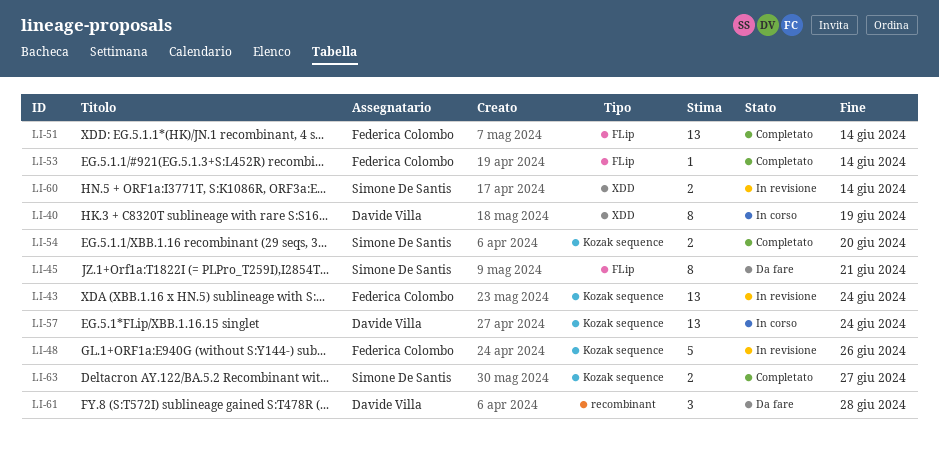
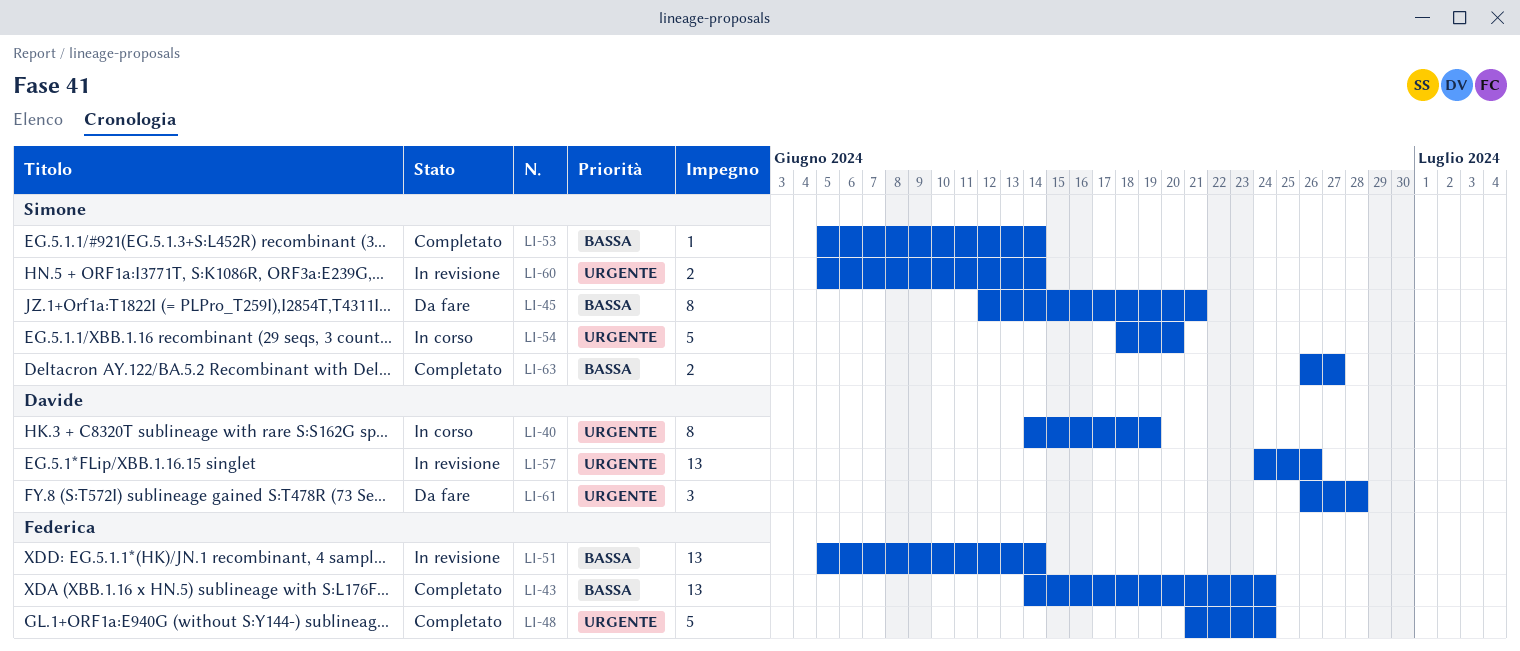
LI-43, status: In revisione -> Completato
LI-48, status: In revisione -> Completato
LI-48, due: Jun 26 -> Jun 24
LI-51, status: Completato -> In revisione
LI-53, owner: Federica Colombo -> Simone De Santis
LI-54, status: Completato -> In corso
LI-54, estimate: 2 -> 5
LI-57, status: In corso -> In revisione
LI-57, due: Jun 24 -> Jun 26

